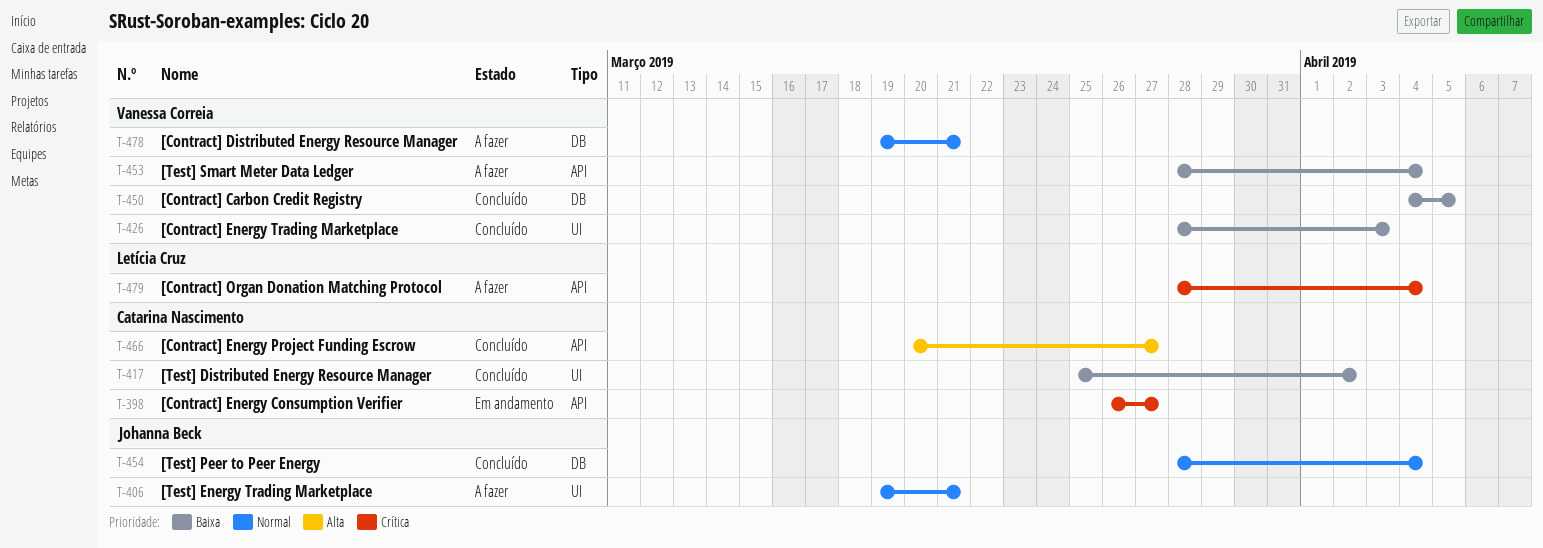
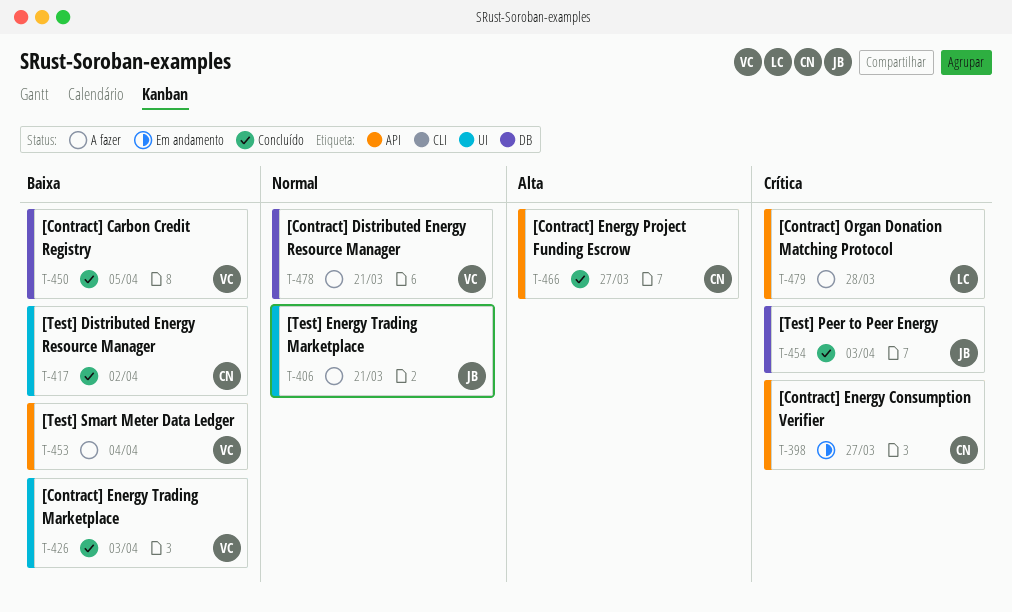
T-454, priority: Normal -> Crítica
T-454, due: Apr 4 -> Apr 3
T-479, due: Apr 4 -> Mar 28

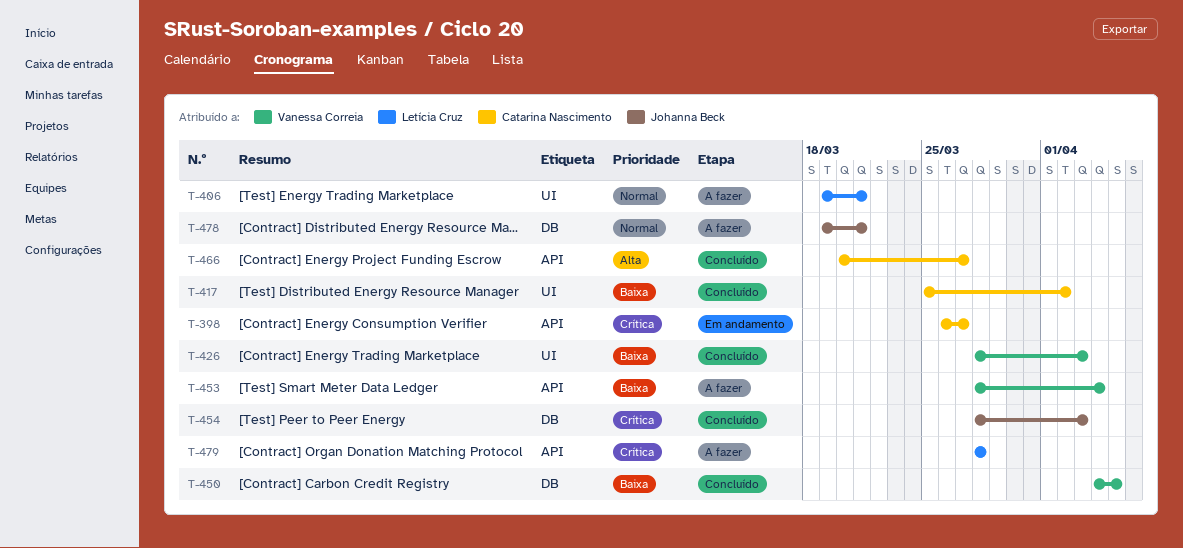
T-406, owner: Johanna Beck -> Letícia Cruz
T-478, owner: Vanessa Correia -> Johanna Beck

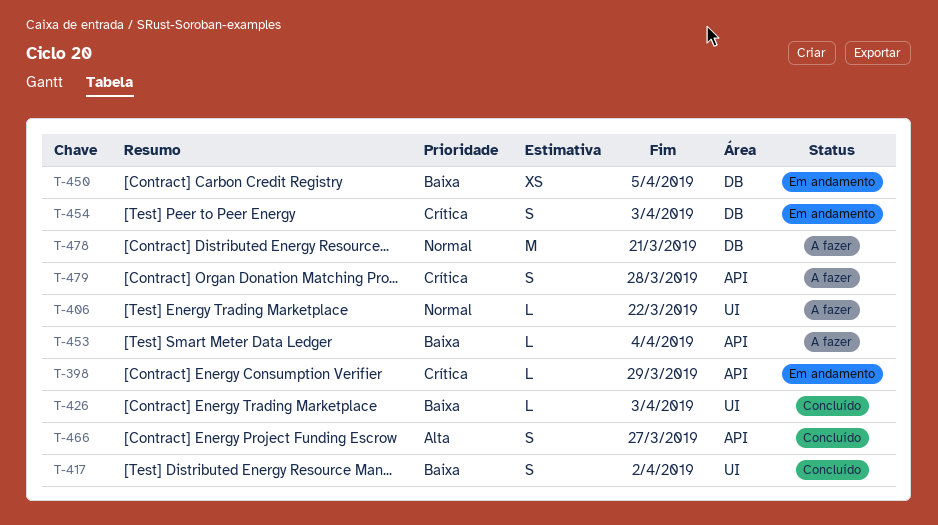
T-398, due: Mar 27 -> Mar 29
T-406, due: Mar 21 -> Mar 22
T-450, status: Concluído -> Em andamento
T-454, status: Concluído -> Em andamento

